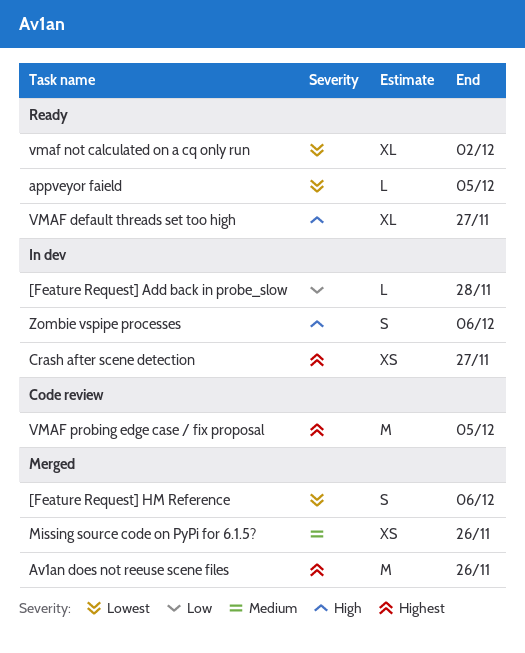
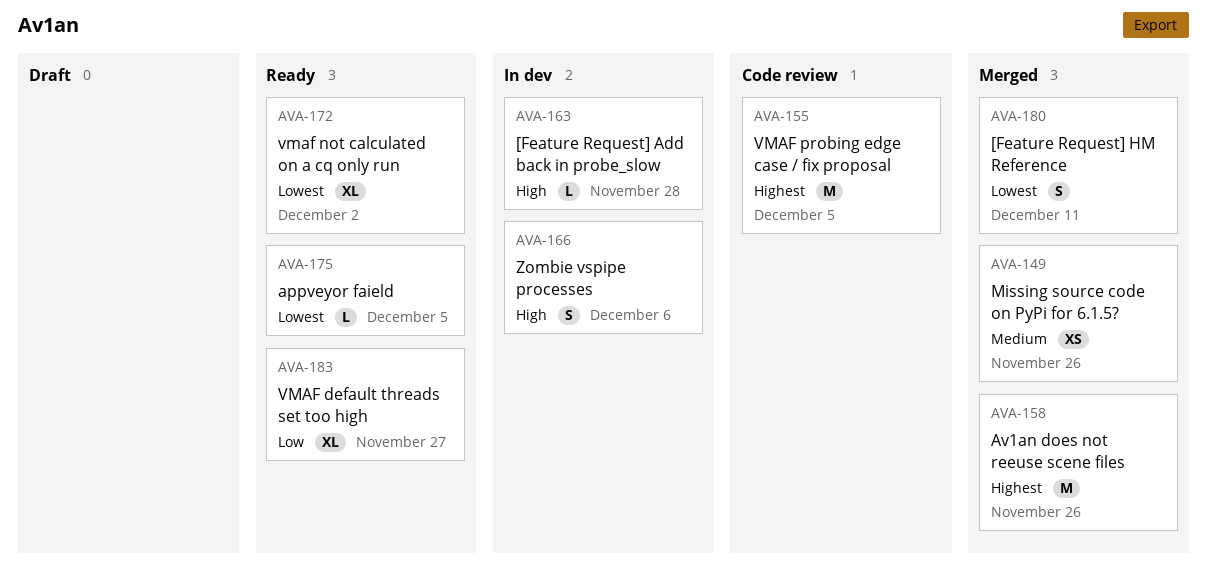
[Feature Request] Add back in probe_slow, priority: Low -> High
[Feature Request] HM Reference, due: Dec 6 -> Dec 11
Crash after scene detection: present -> none
VMAF default threads set too high, priority: High -> Low

